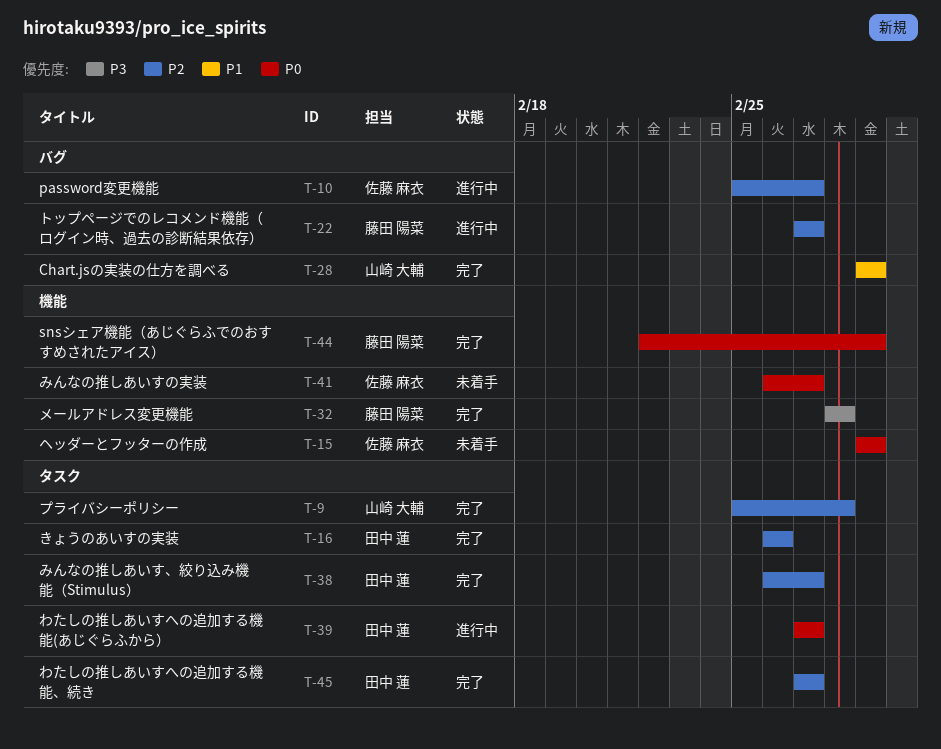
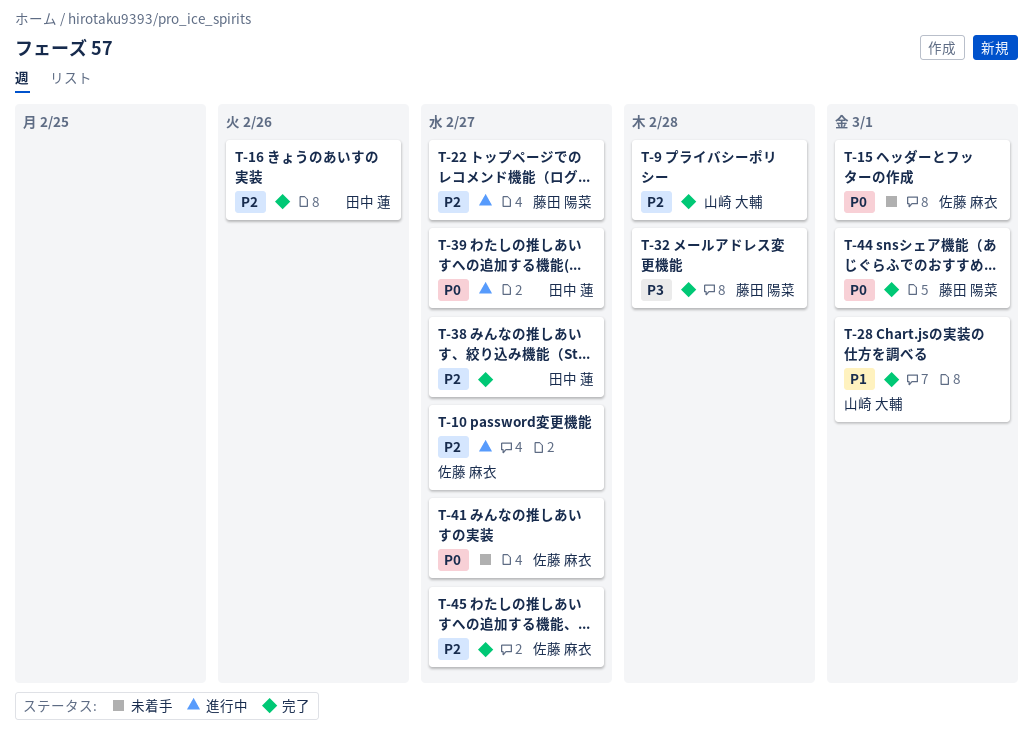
T-45, owner: 田中 蓮 -> 佐藤 麻衣

